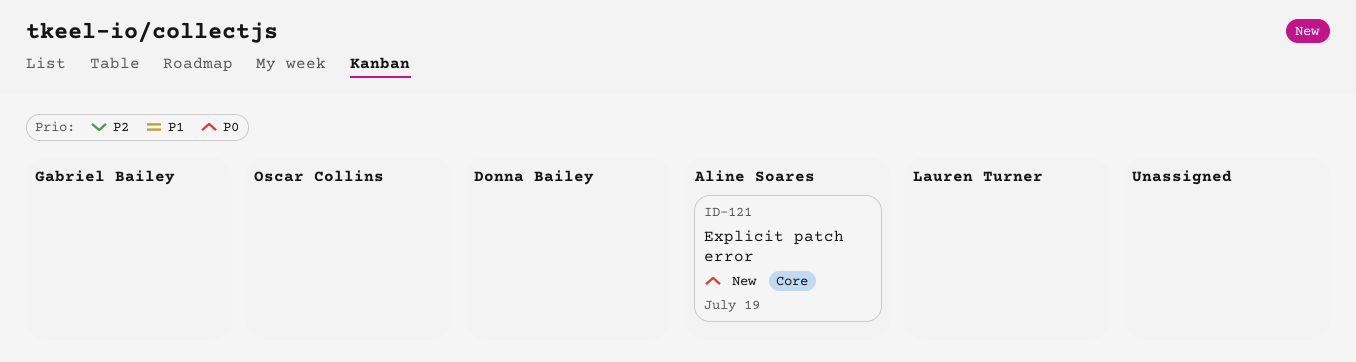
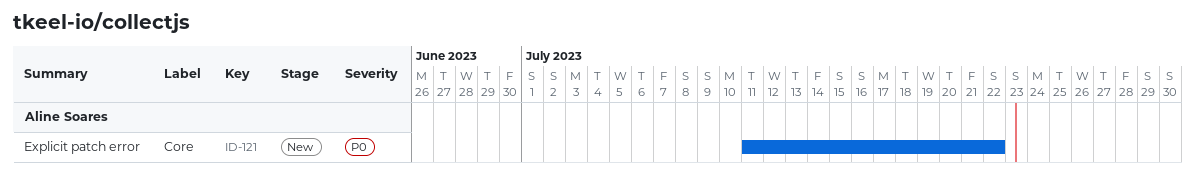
ID-121, due: Jul 19 -> Jul 22

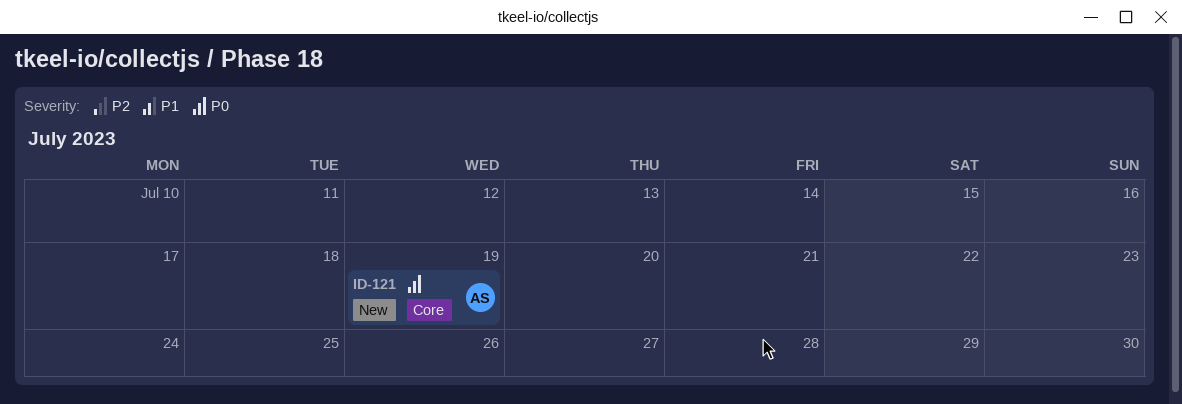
ID-121, due: Jul 22 -> Jul 19

